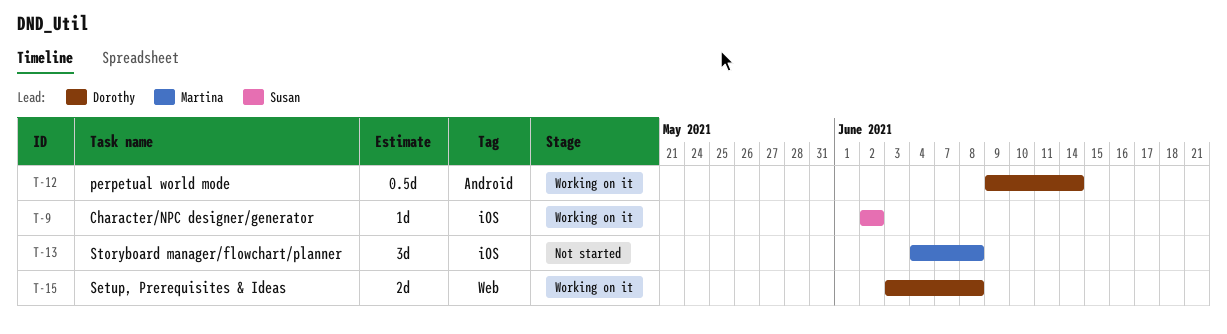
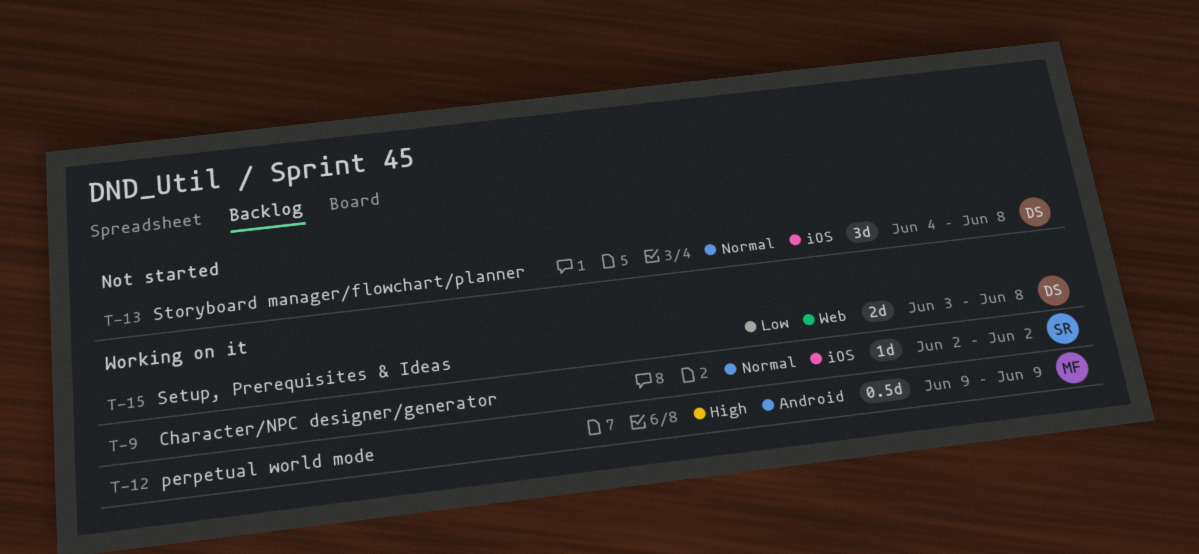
T-12, owner: Dorothy -> Martina
T-12, due: Jun 14 -> Jun 9
T-13, owner: Martina -> Dorothy

